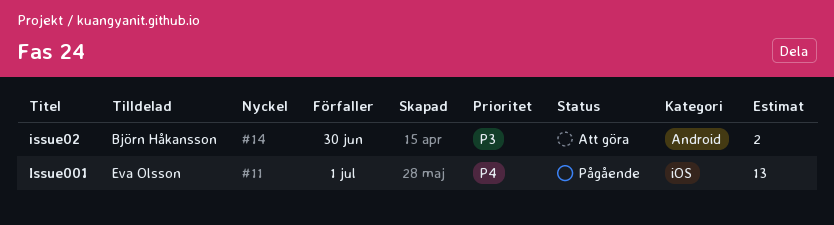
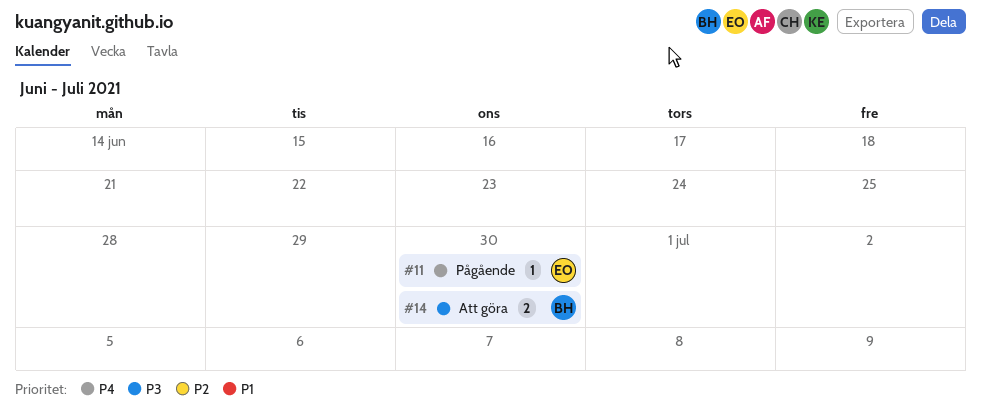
#11, estimate: 13 -> 1
#11, due: Jul 1 -> Jun 30

